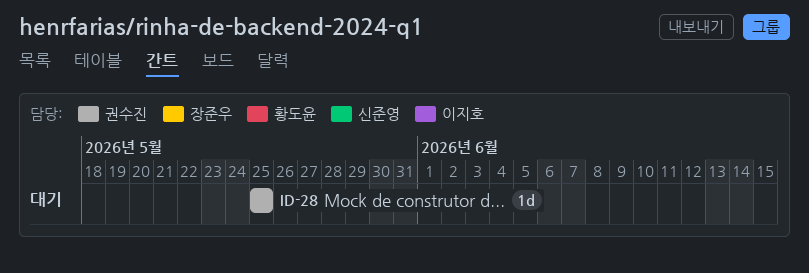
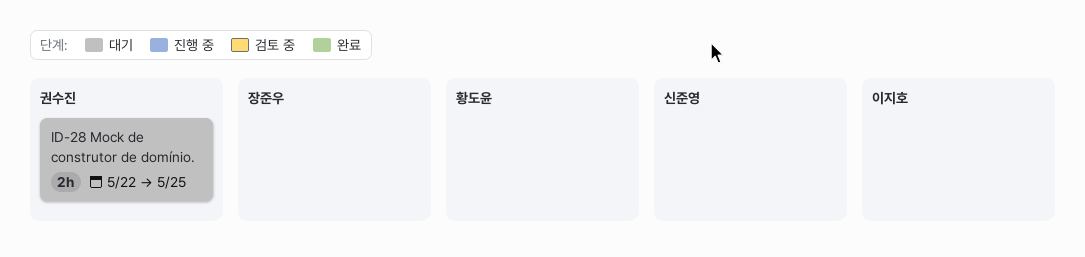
ID-28, estimate: 1d -> 2h
ID-28, start: May 25 -> May 22

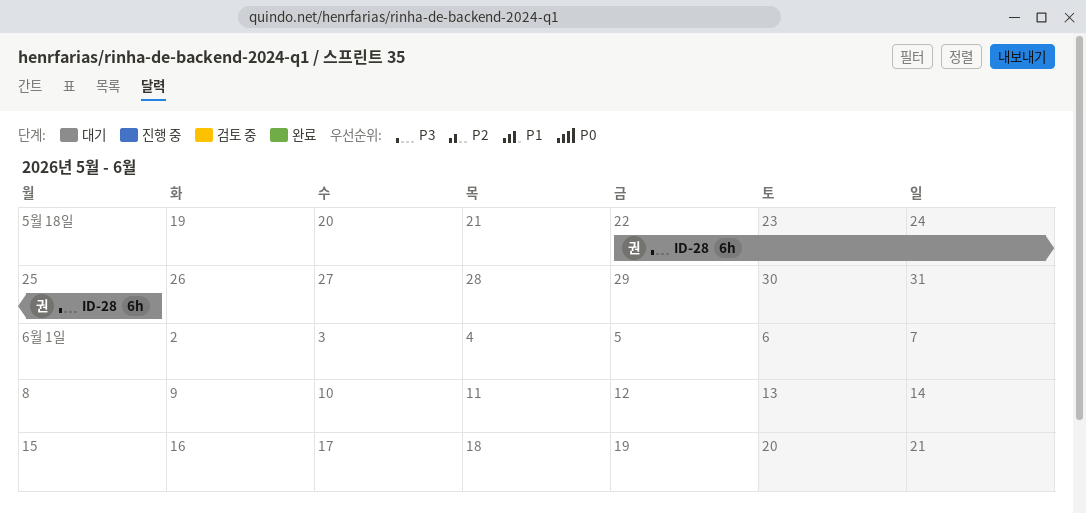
ID-28, estimate: 2h -> 6h

